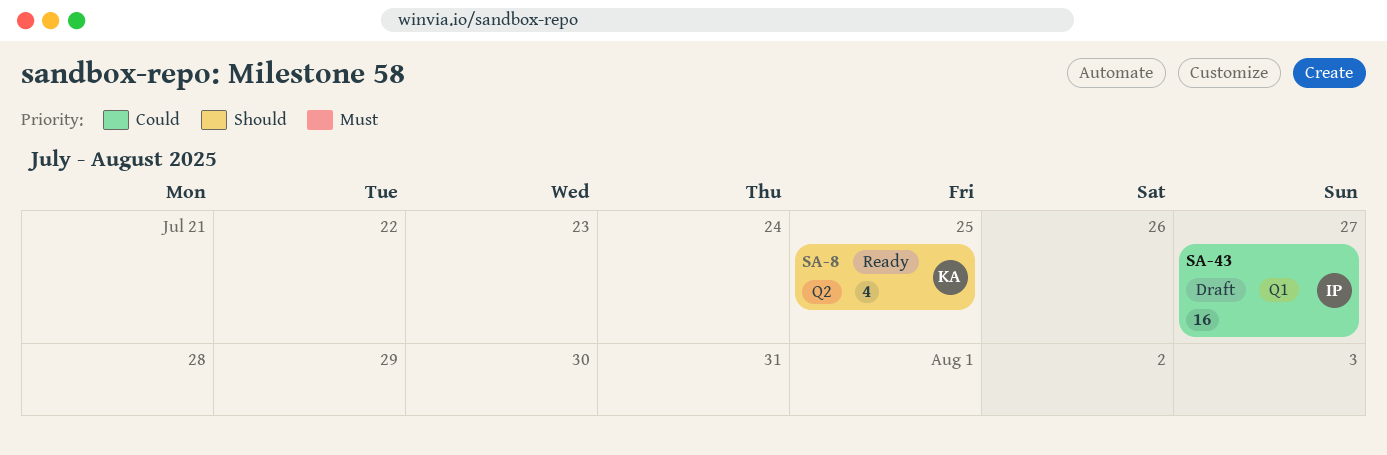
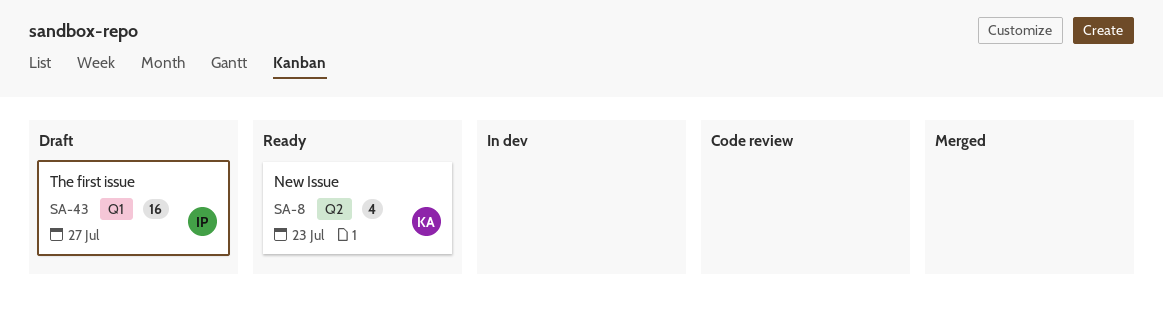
SA-8, due: Jul 25 -> Jul 23

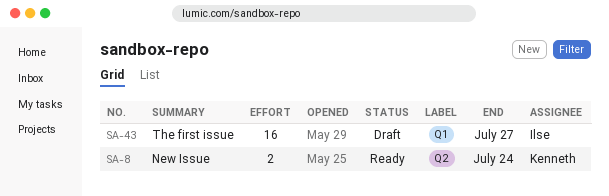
SA-8, estimate: 4 -> 2
SA-8, due: Jul 23 -> Jul 24

